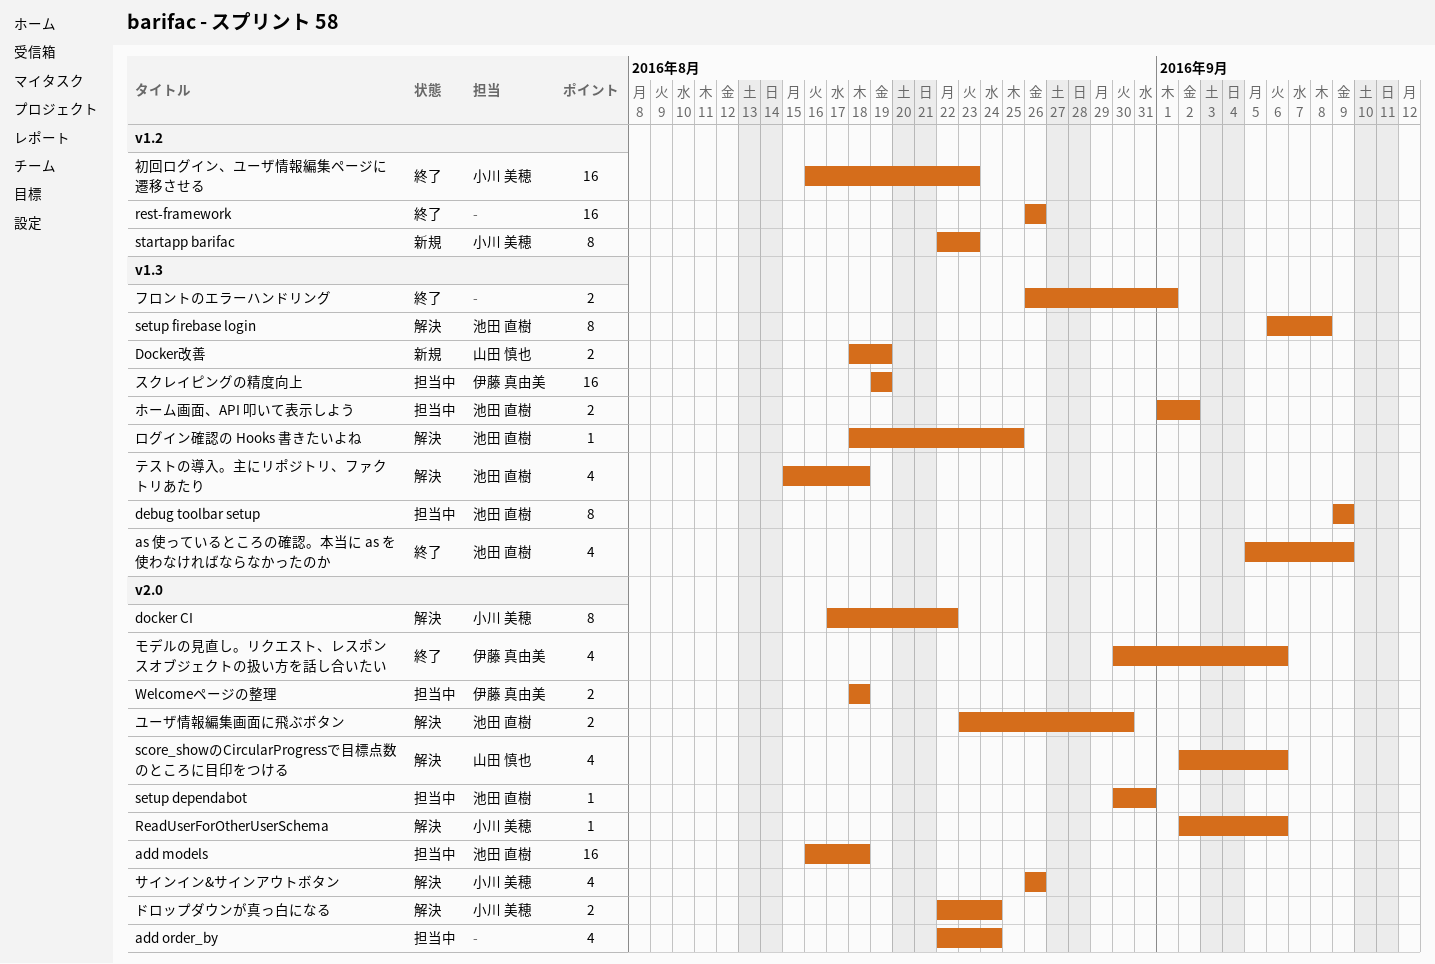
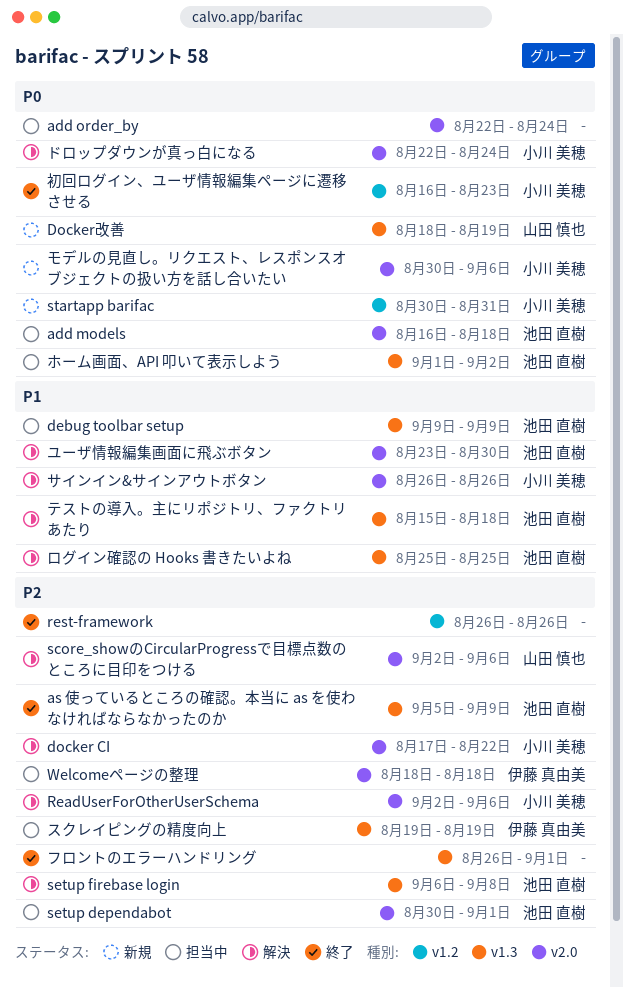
setup dependabot, due: Aug 31 -> Sep 1
startapp barifac, start: Aug 22 -> Aug 30
startapp barifac, due: Aug 23 -> Aug 31
モデルの見直し。リクエスト、レスポンスオブジェクトの扱い方を話し合いたい, status: 終了 -> 新規
モデルの見直し。リクエスト、レスポンスオブジェクトの扱い方を話し合いたい, owner: 伊藤 真由美 -> 小川 美穂
ログイン確認の Hooks 書きたいよね, start: Aug 18 -> Aug 25

